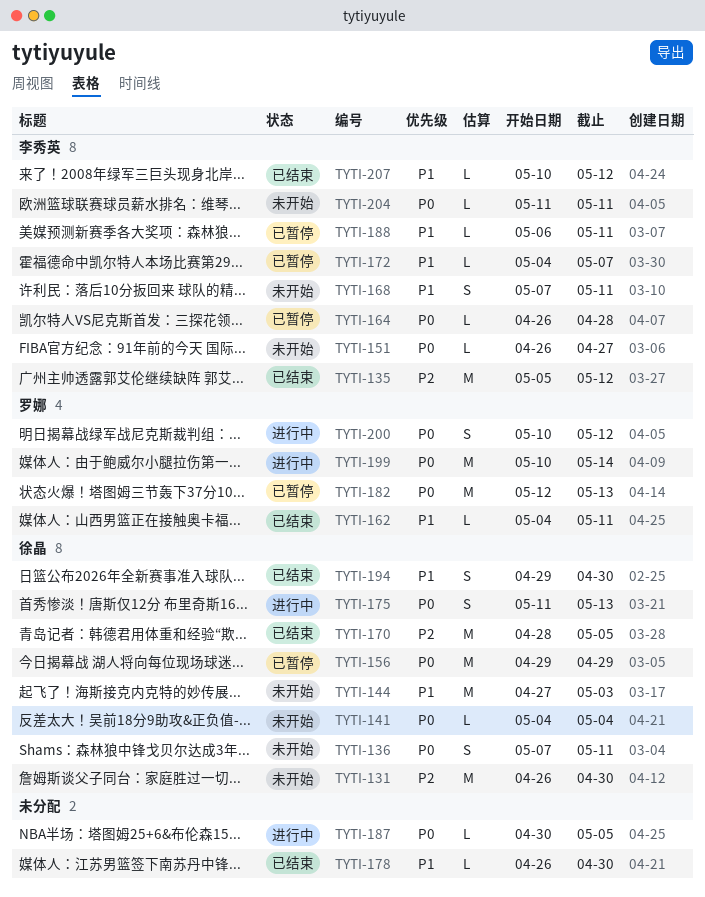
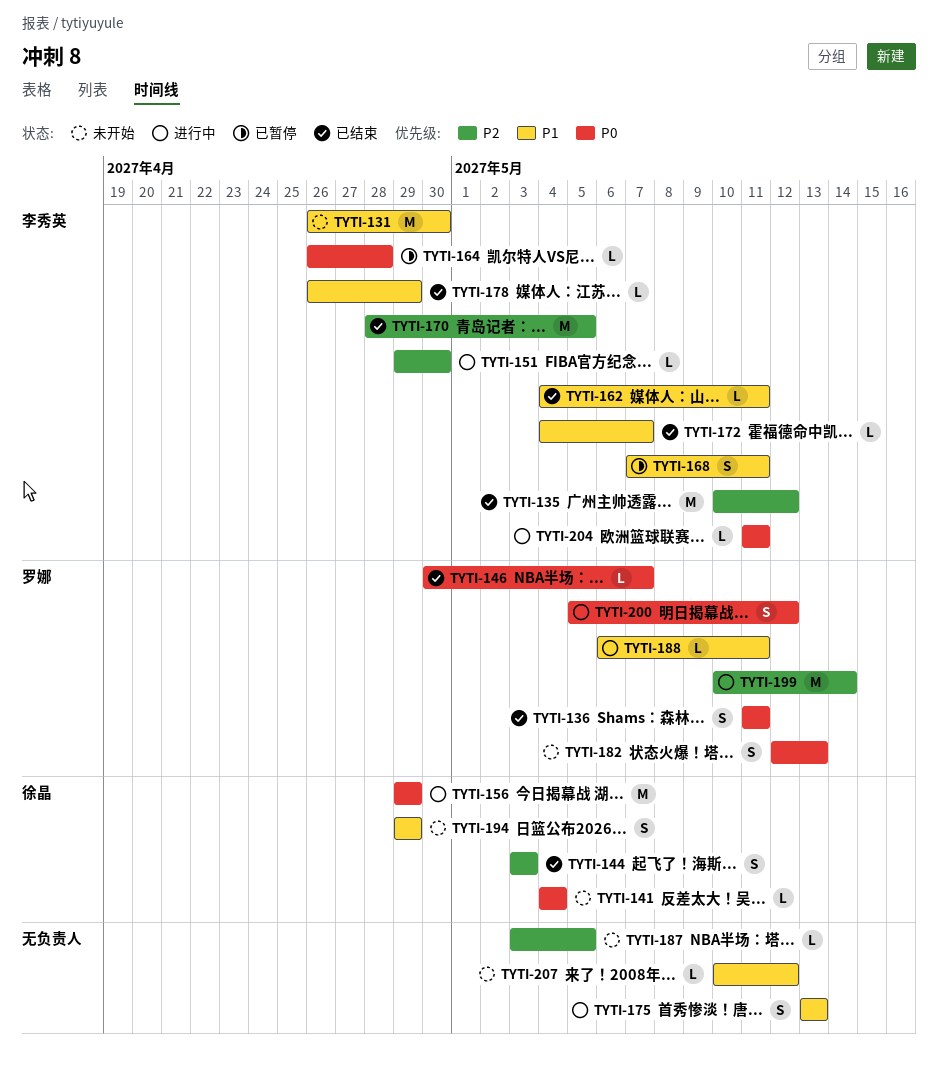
TYTI-131, owner: 徐晶 -> 李秀英
TYTI-131, priority: P2 -> P1
TYTI-135, start: May 5 -> May 10
TYTI-136, status: 未开始 -> 已结束
TYTI-136, owner: 徐晶 -> 罗娜
TYTI-136, start: May 7 -> May 11
TYTI-144, status: 未开始 -> 已结束
TYTI-144, priority: P1 -> P2
TYTI-144, estimate: M -> S
TYTI-144, start: Apr 27 -> May 3
TYTI-146: none -> present
TYTI-151, status: 未开始 -> 进行中
TYTI-151, priority: P0 -> P2
TYTI-151, start: Apr 26 -> Apr 29
TYTI-151, due: Apr 27 -> Apr 30
TYTI-156, status: 已暂停 -> 进行中
TYTI-162, owner: 罗娜 -> 李秀英
TYTI-168, status: 未开始 -> 已暂停
TYTI-170, owner: 徐晶 -> 李秀英
TYTI-172, status: 已暂停 -> 已结束
TYTI-175, owner: 徐晶 -> none
TYTI-175, priority: P0 -> P1
TYTI-175, start: May 11 -> May 13
TYTI-178, owner: none -> 李秀英
TYTI-178, due: Apr 30 -> Apr 29
TYTI-182, status: 已暂停 -> 未开始
TYTI-182, estimate: M -> S
TYTI-187, status: 进行中 -> 未开始
TYTI-187, priority: P0 -> P2
TYTI-187, start: Apr 30 -> May 3
TYTI-188, status: 已暂停 -> 进行中
TYTI-188, owner: 李秀英 -> 罗娜
TYTI-194, status: 已结束 -> 未开始
TYTI-194, due: Apr 30 -> Apr 29
TYTI-199, priority: P0 -> P2
TYTI-200, start: May 10 -> May 5
TYTI-204, status: 未开始 -> 进行中
TYTI-207, status: 已结束 -> 未开始
TYTI-207, owner: 李秀英 -> none

